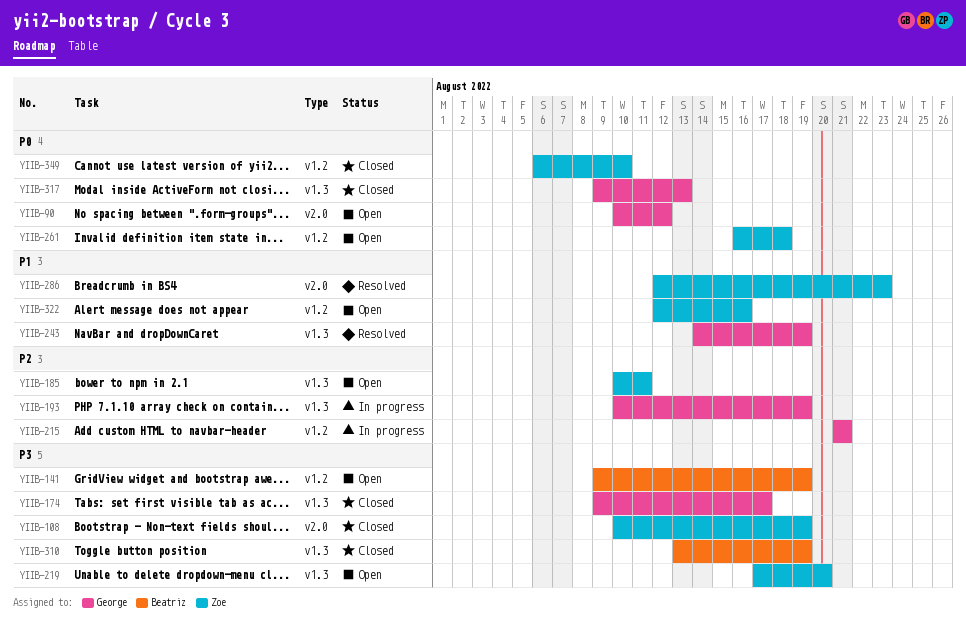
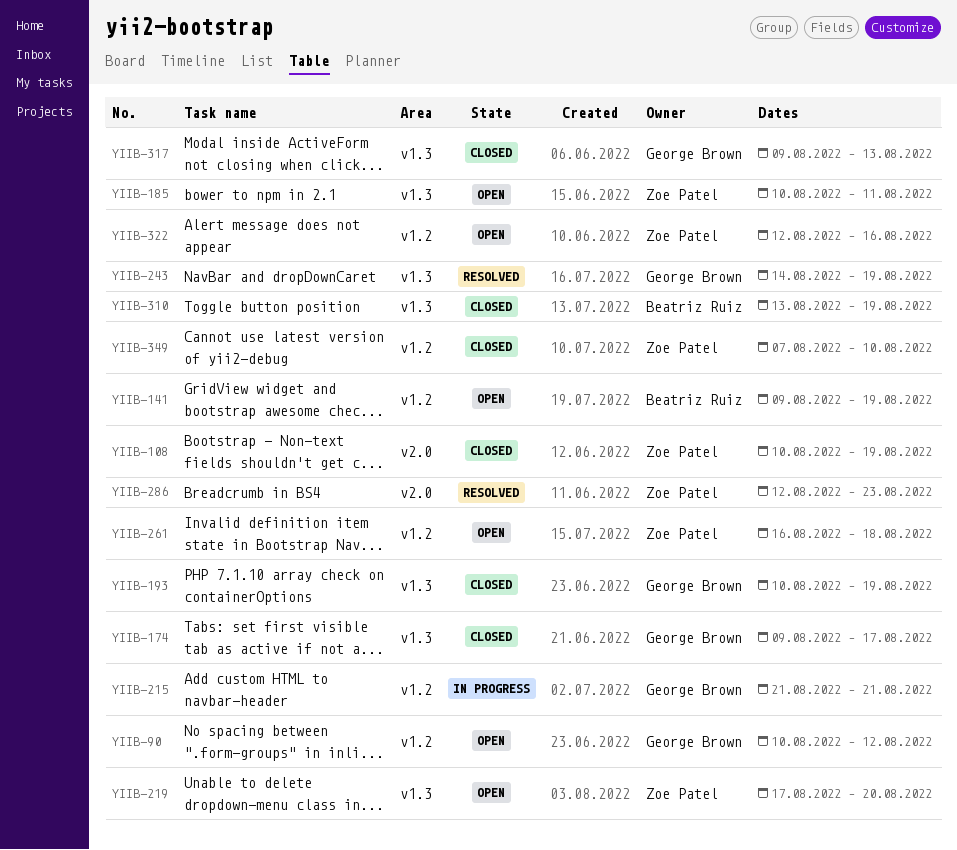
YIIB-90, label: v2.0 -> v1.2
YIIB-193, status: In progress -> Closed
YIIB-349, start: Aug 6 -> Aug 7

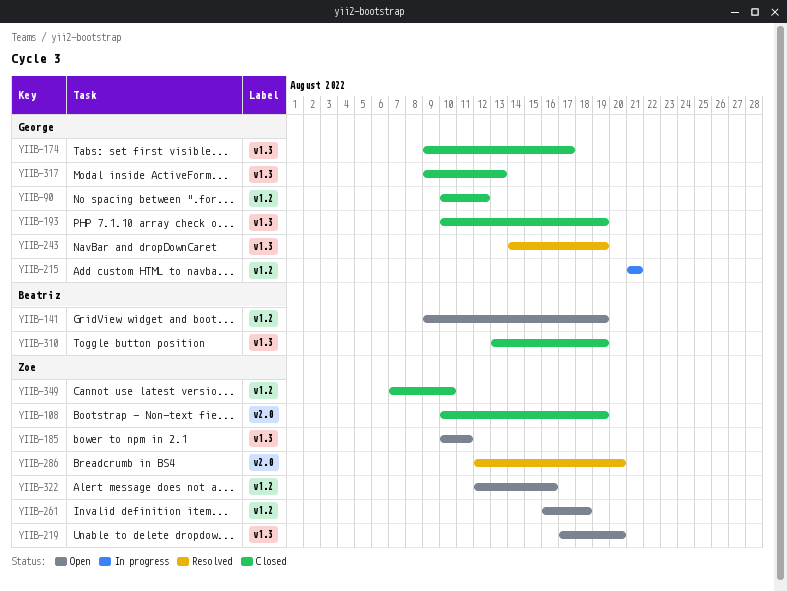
YIIB-90, status: Open -> Closed
YIIB-286, due: Aug 23 -> Aug 20

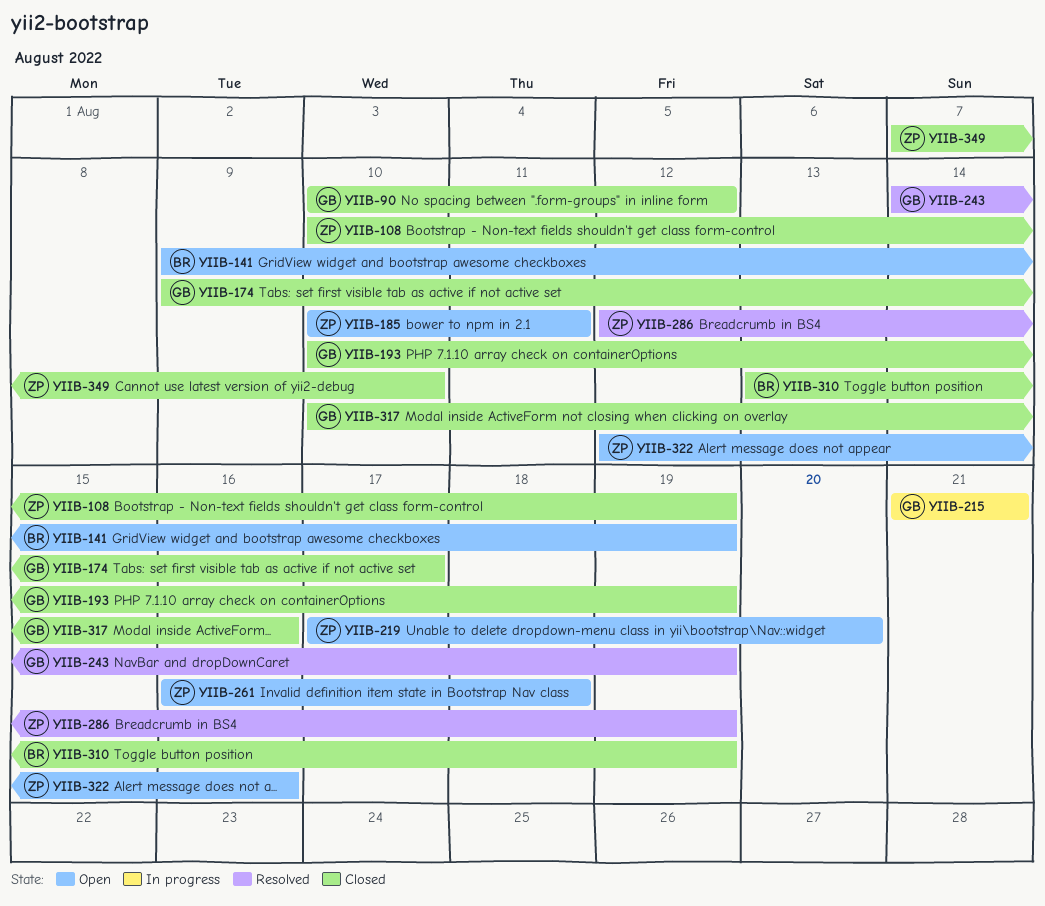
YIIB-286, due: Aug 20 -> Aug 19
YIIB-317, start: Aug 9 -> Aug 10
YIIB-317, due: Aug 13 -> Aug 16

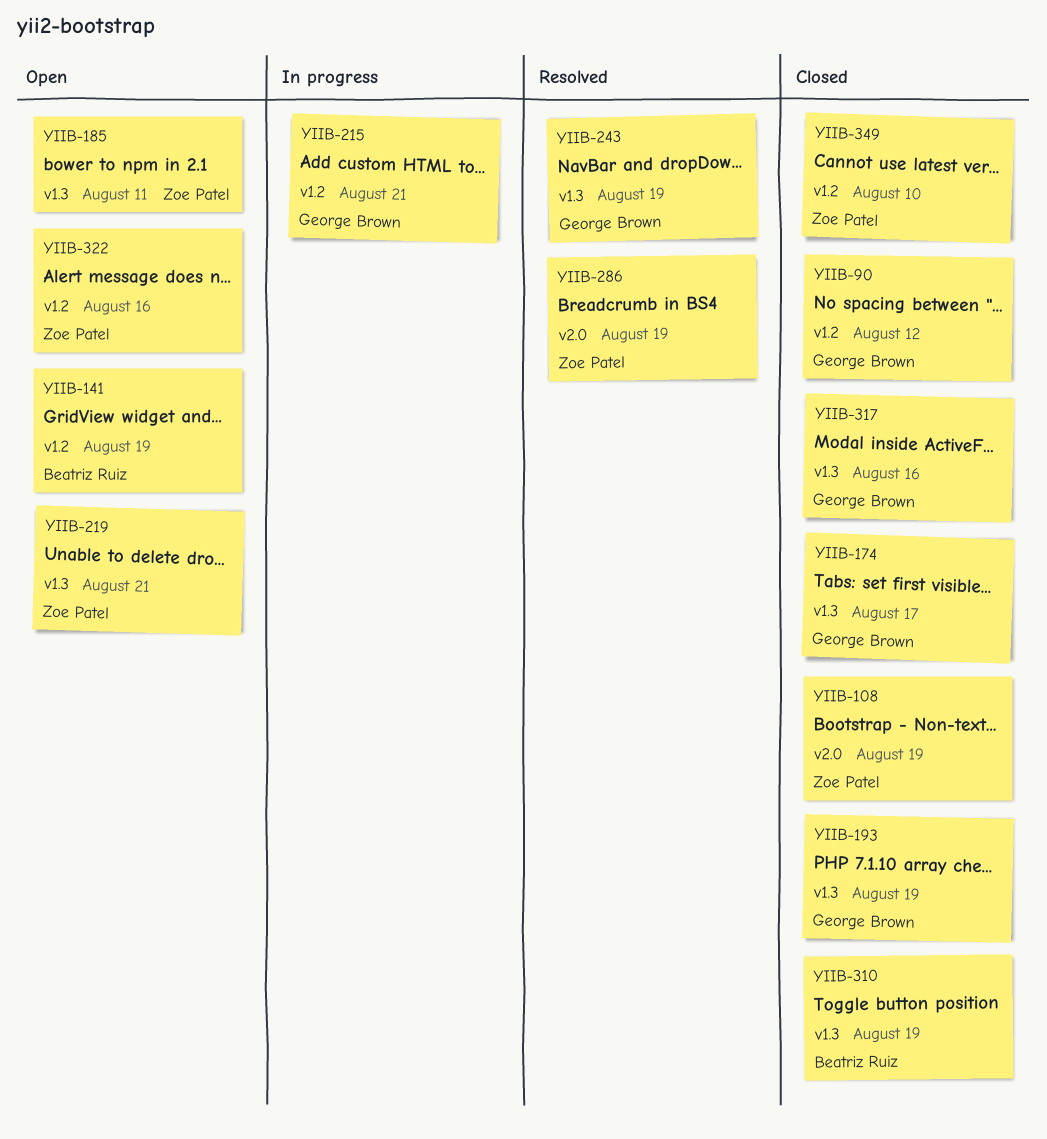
YIIB-219, due: Aug 20 -> Aug 21
YIIB-261: present -> none

